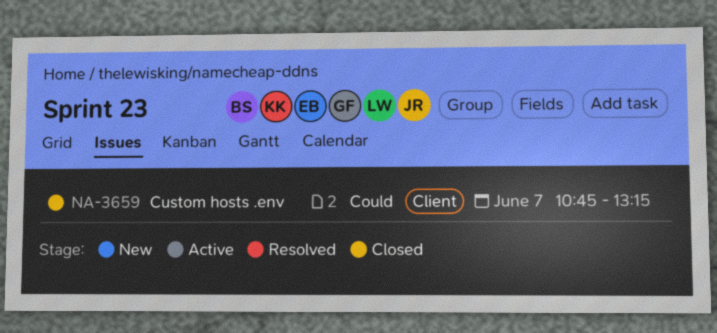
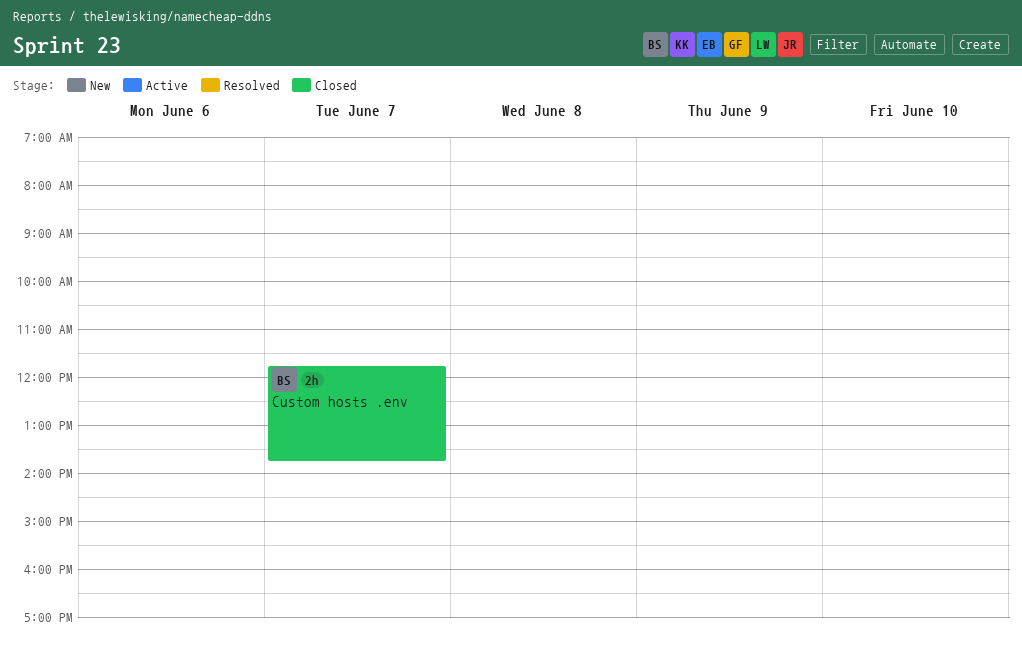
Custom hosts .env, begins: 10:45 -> 11:45
Custom hosts .env, ends: 13:15 -> 13:45

